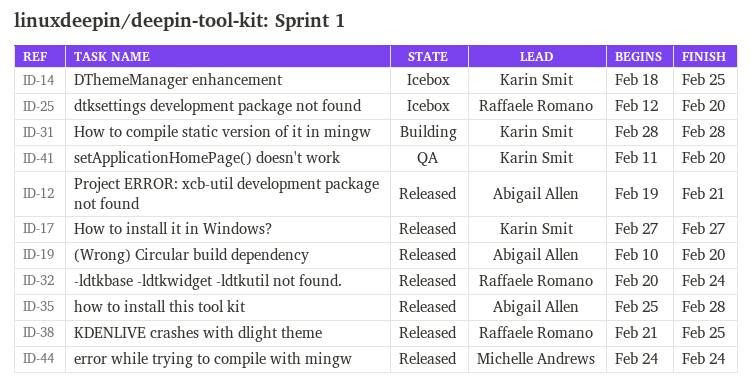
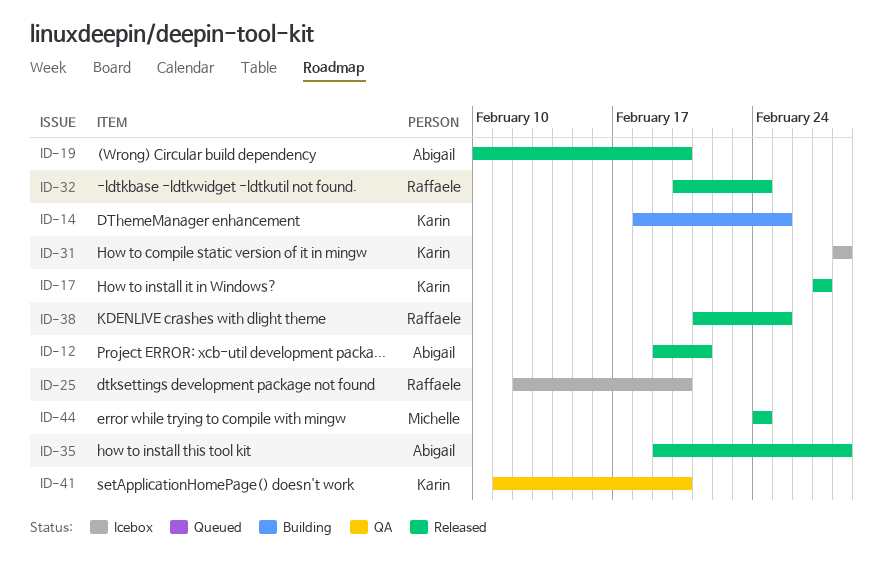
ID-14, status: Icebox -> Building
ID-31, status: Building -> Icebox
ID-35, start: Feb 25 -> Feb 19

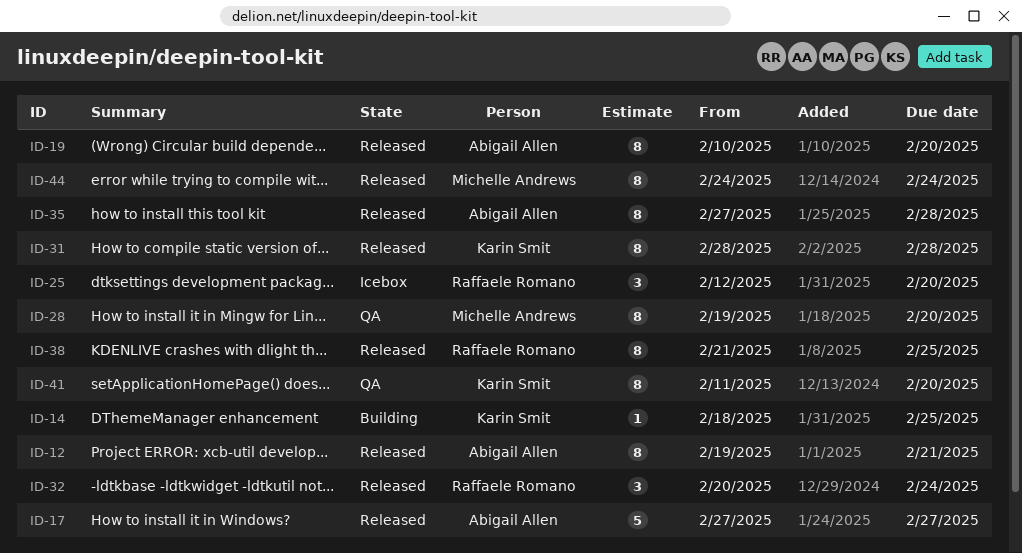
ID-17, owner: Karin Smit -> Abigail Allen
ID-28: none -> present
ID-31, status: Icebox -> Released
ID-35, start: Feb 19 -> Feb 27

